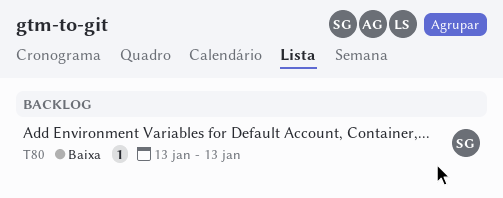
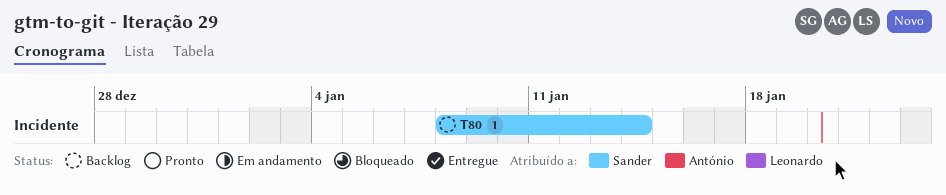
T80, start: Jan 13 -> Jan 8
T80, due: Jan 13 -> Jan 14

